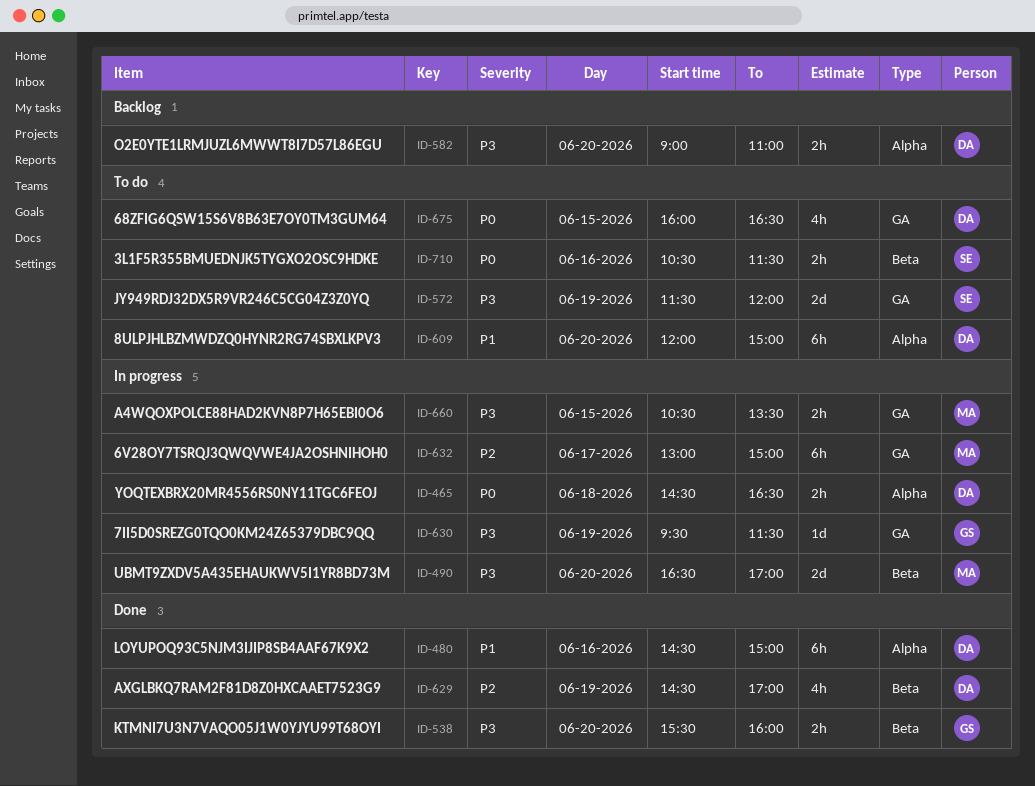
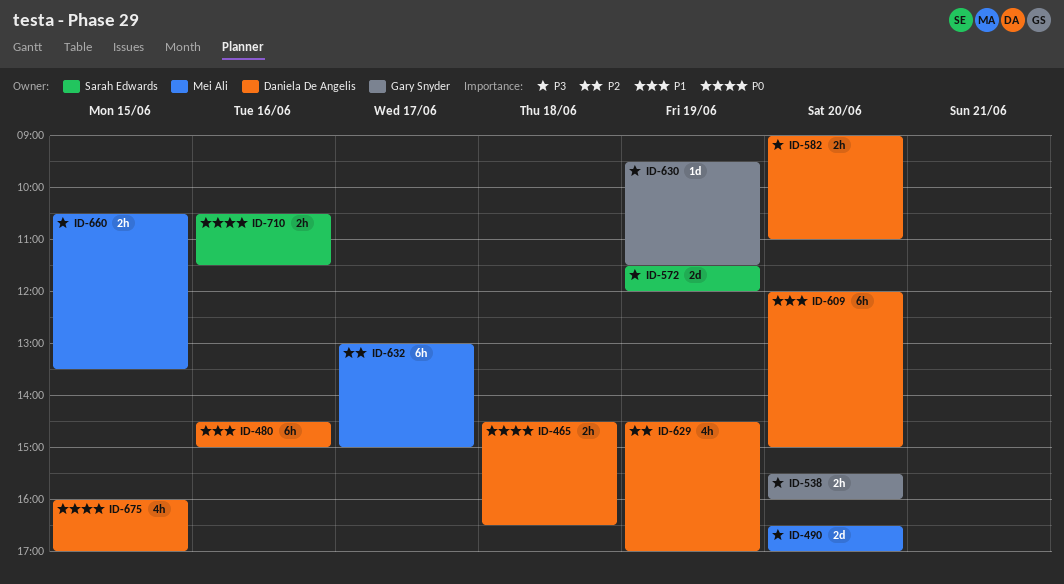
ID-675, ends: 16:30 -> 17:00

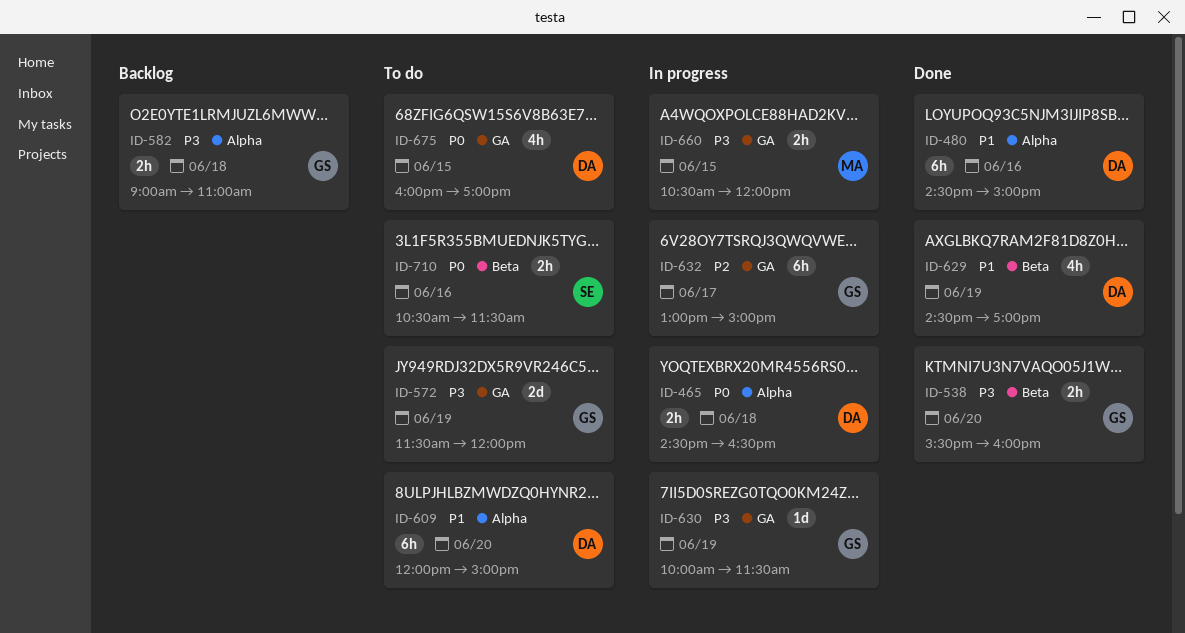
ID-490: present -> none
ID-572, owner: Sarah Edwards -> Gary Snyder
ID-582, owner: Daniela De Angelis -> Gary Snyder
ID-582, day: Jun 20 -> Jun 18
ID-629, priority: P2 -> P1
ID-630, begins: 09:30 -> 10:00
ID-632, owner: Mei Ali -> Gary Snyder
ID-660, ends: 13:30 -> 12:00

